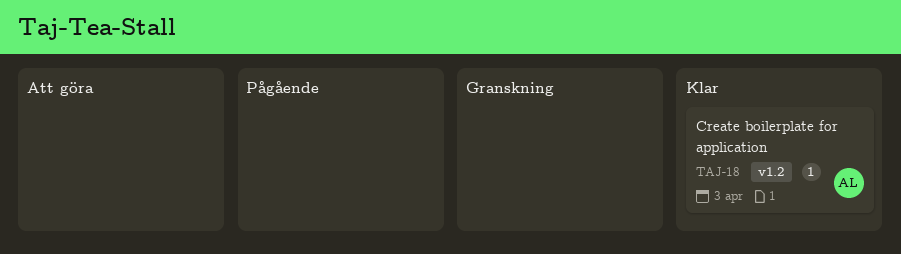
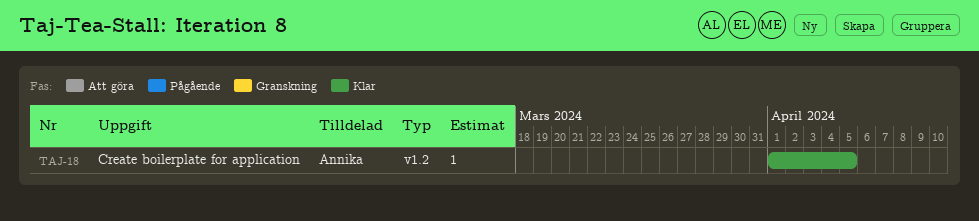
TAJ-18, due: Apr 3 -> Apr 5

